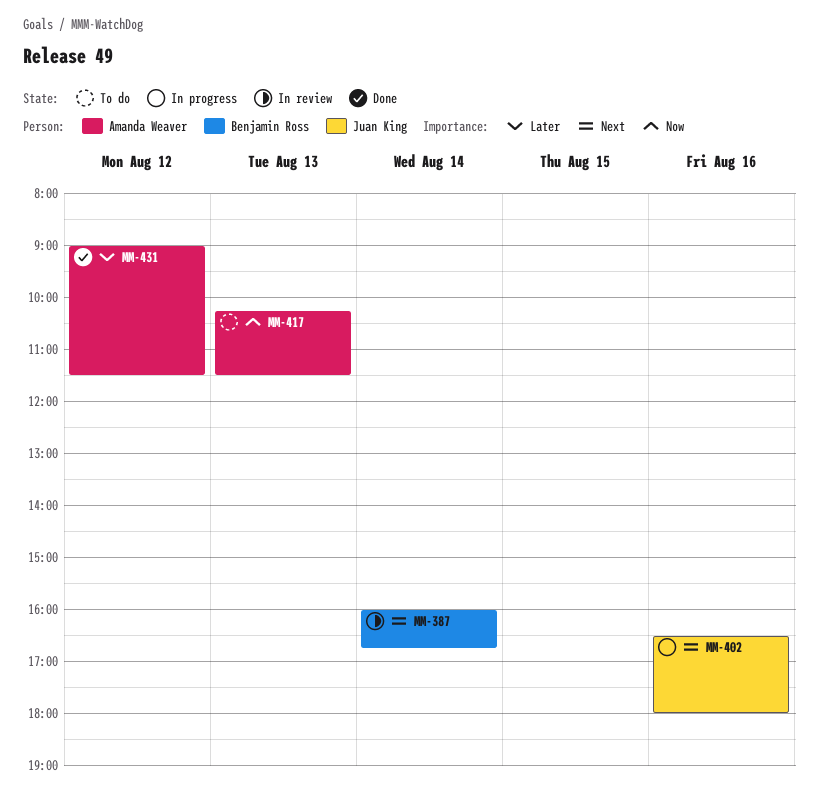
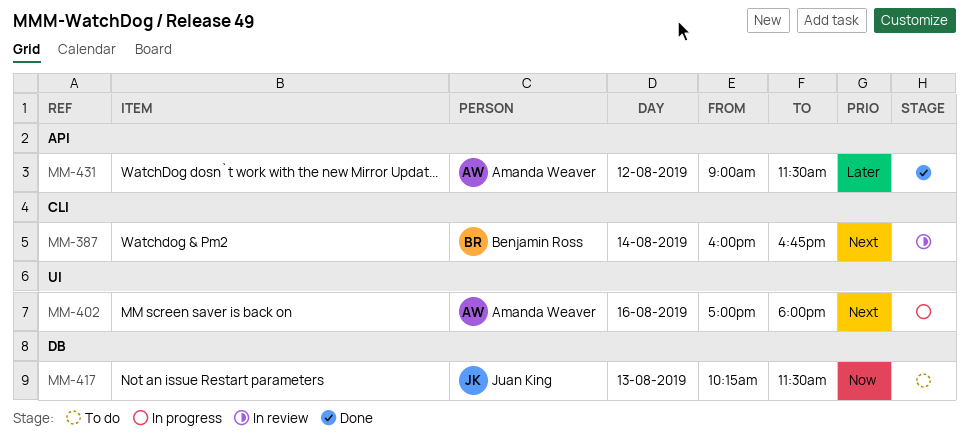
MM-402, owner: Juan King -> Amanda Weaver
MM-402, begins: 16:30 -> 17:00
MM-417, owner: Amanda Weaver -> Juan King

